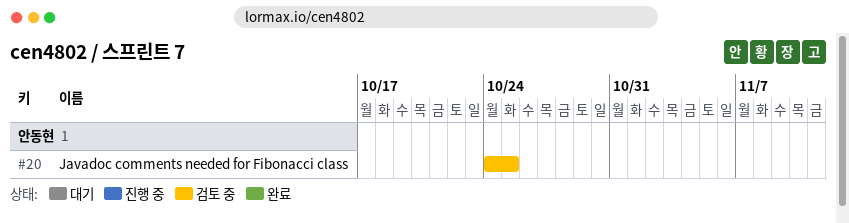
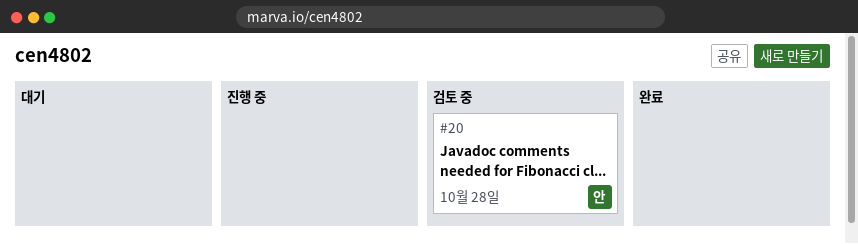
#20, due: Oct 25 -> Oct 28

